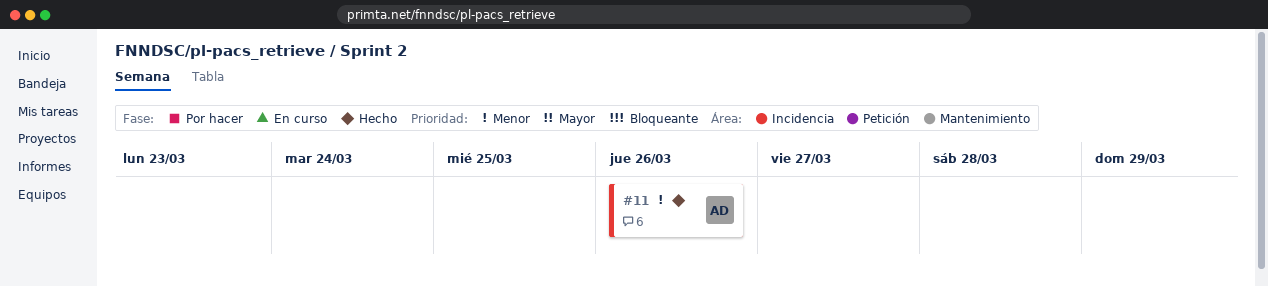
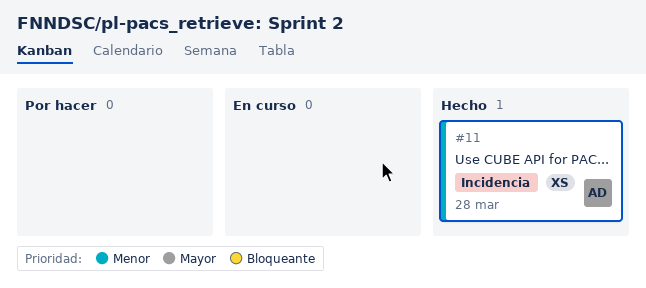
#11, due: Mar 26 -> Mar 28

